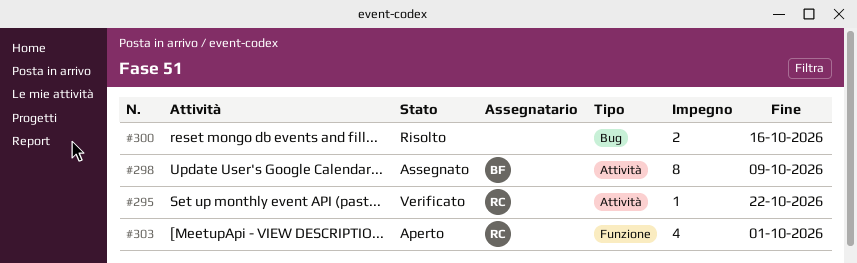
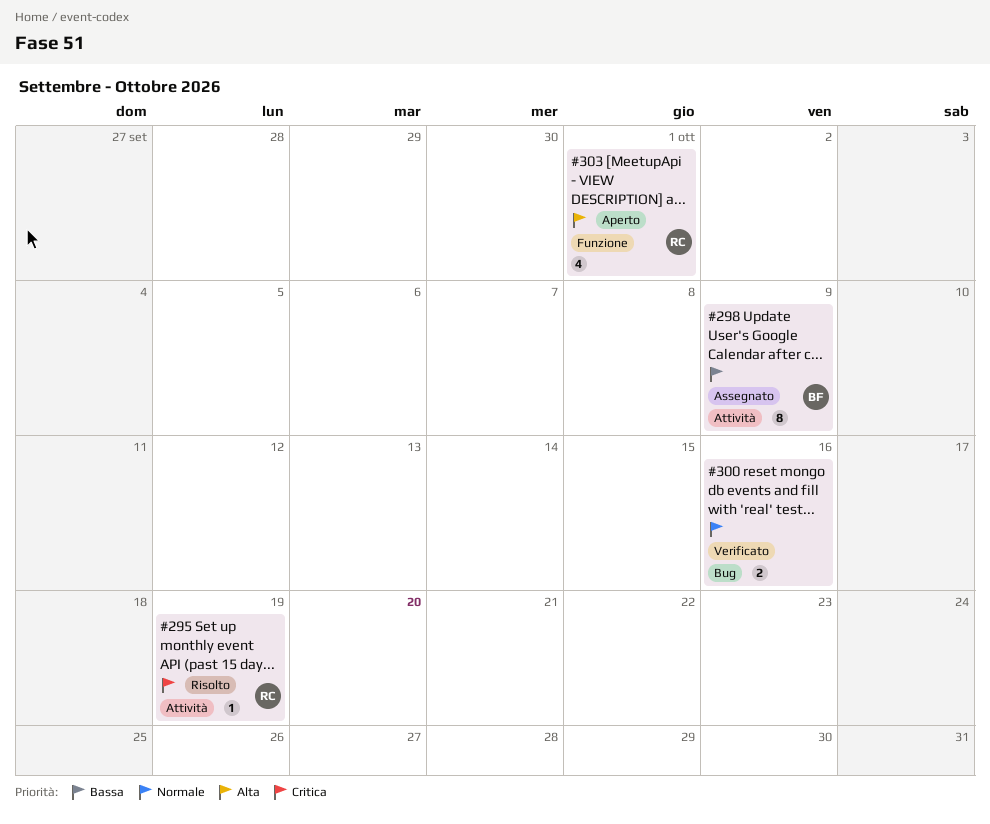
#295, status: Verificato -> Risolto
#295, due: Oct 22 -> Oct 19
#300, status: Risolto -> Verificato

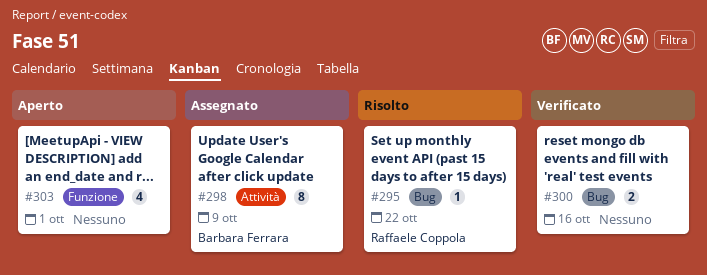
#295, label: Attività -> Bug
#295, due: Oct 19 -> Oct 22
#303, owner: Raffaele Coppola -> none

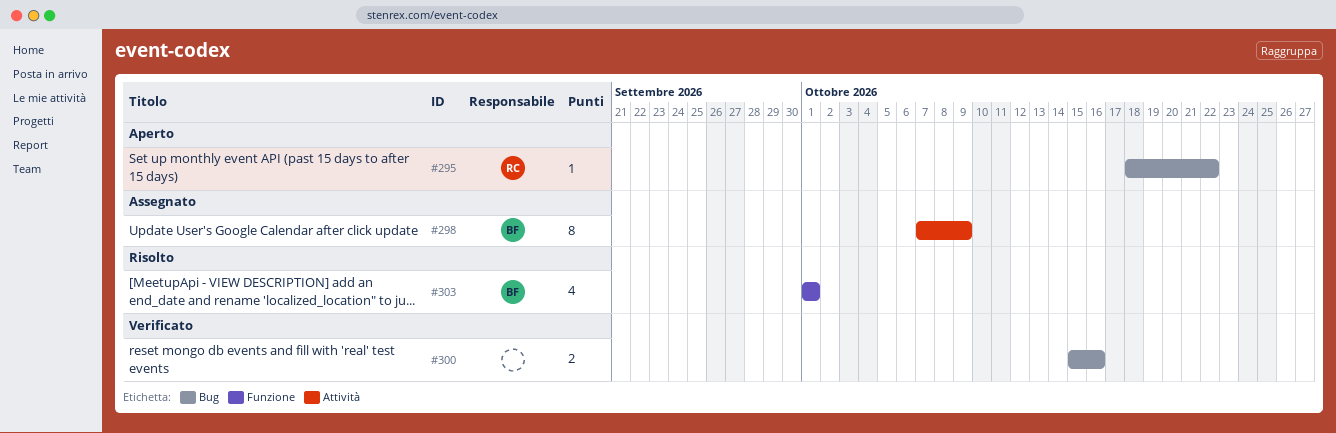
#295, status: Risolto -> Aperto
#303, status: Aperto -> Risolto
#303, owner: none -> Barbara Ferrara

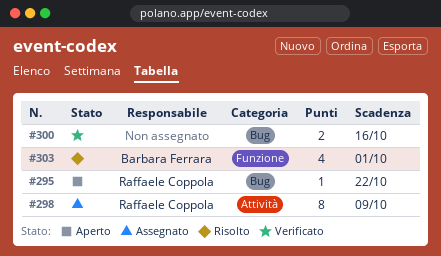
#298, owner: Barbara Ferrara -> Raffaele Coppola

